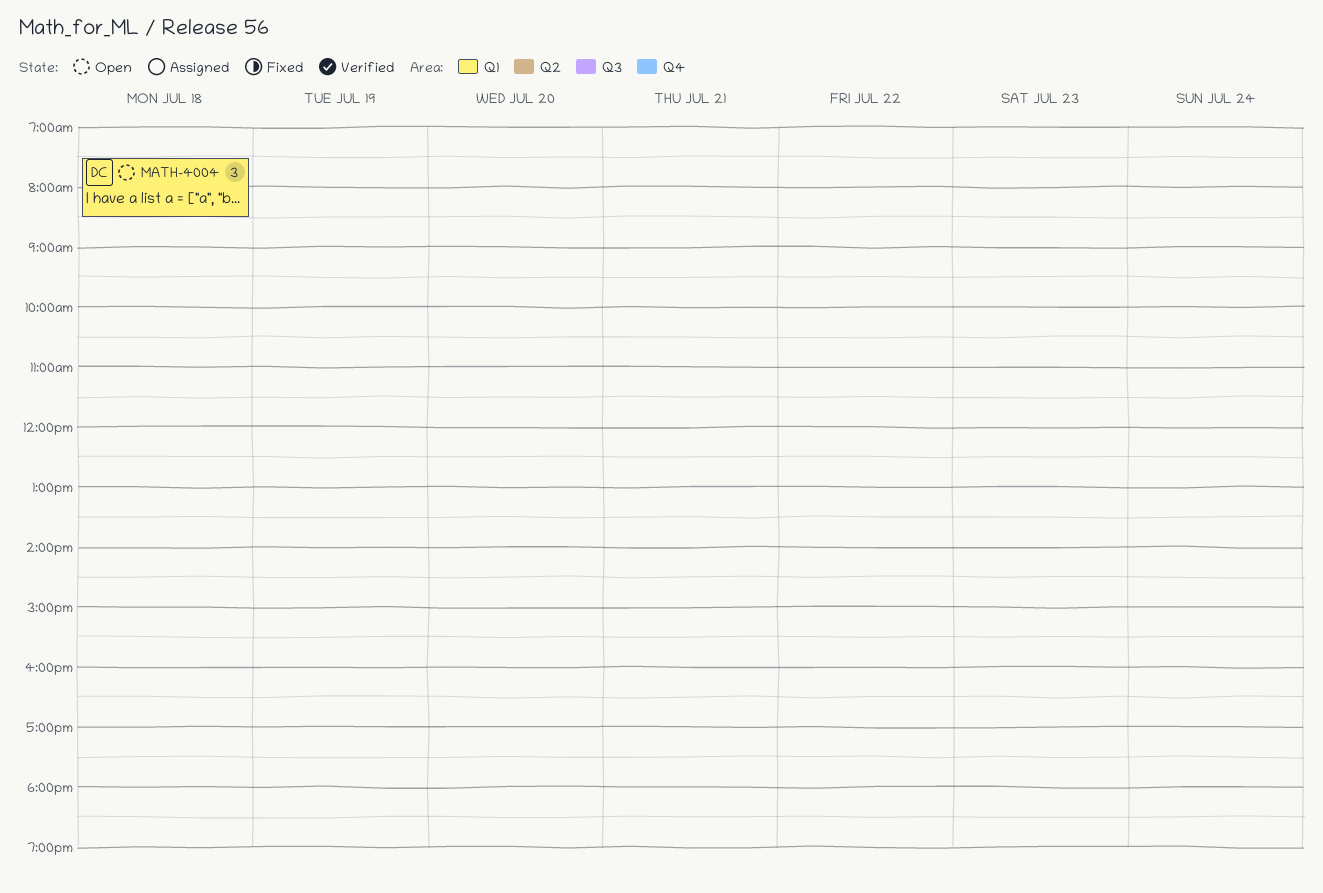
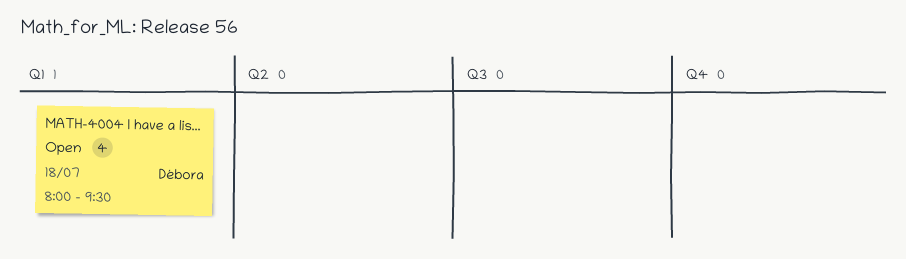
MATH-4004, estimate: 3 -> 4
MATH-4004, begins: 07:30 -> 08:00
MATH-4004, ends: 08:30 -> 09:30

